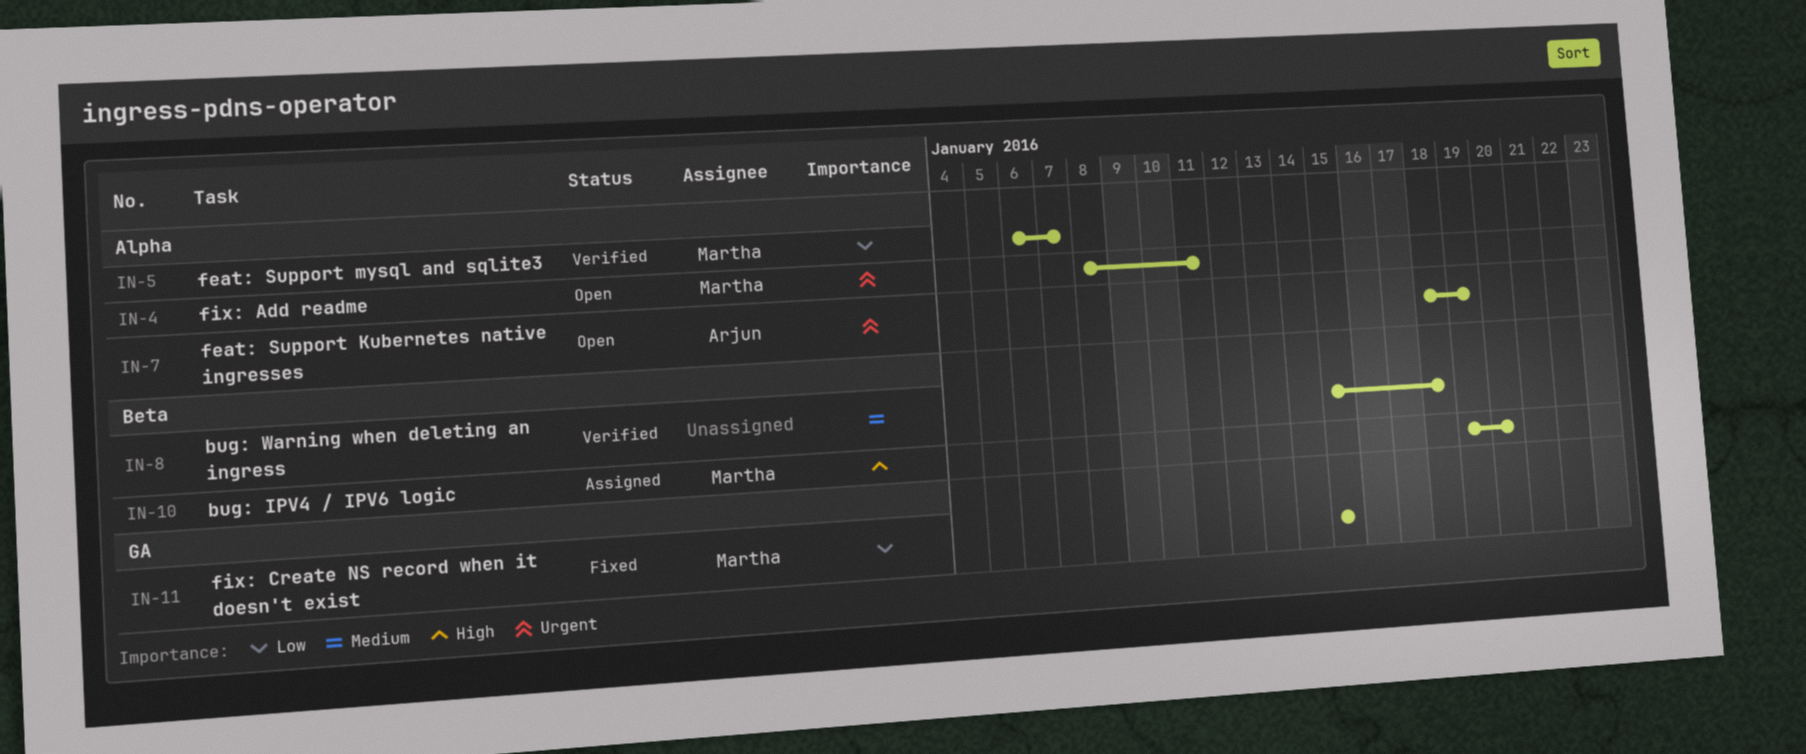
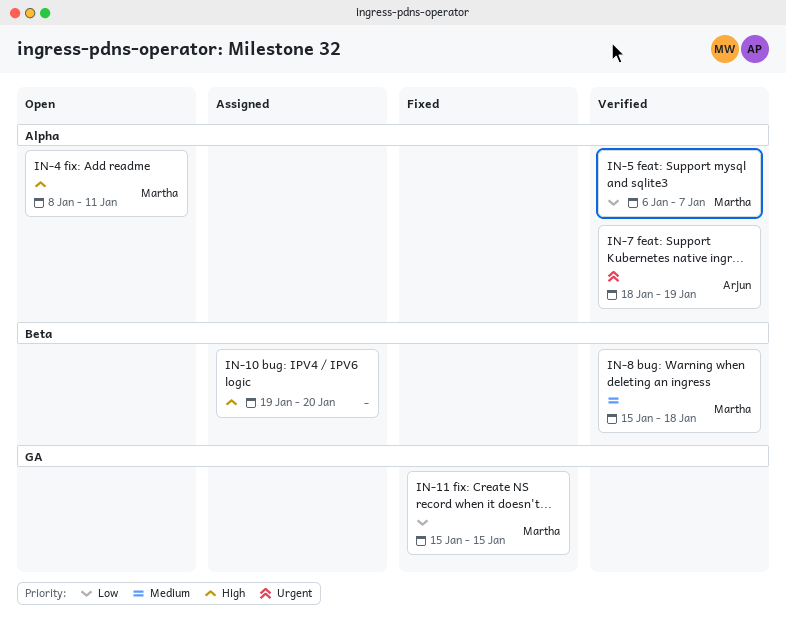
IN-4, priority: Urgent -> High
IN-7, status: Open -> Verified
IN-8, owner: none -> Martha
IN-10, owner: Martha -> none

